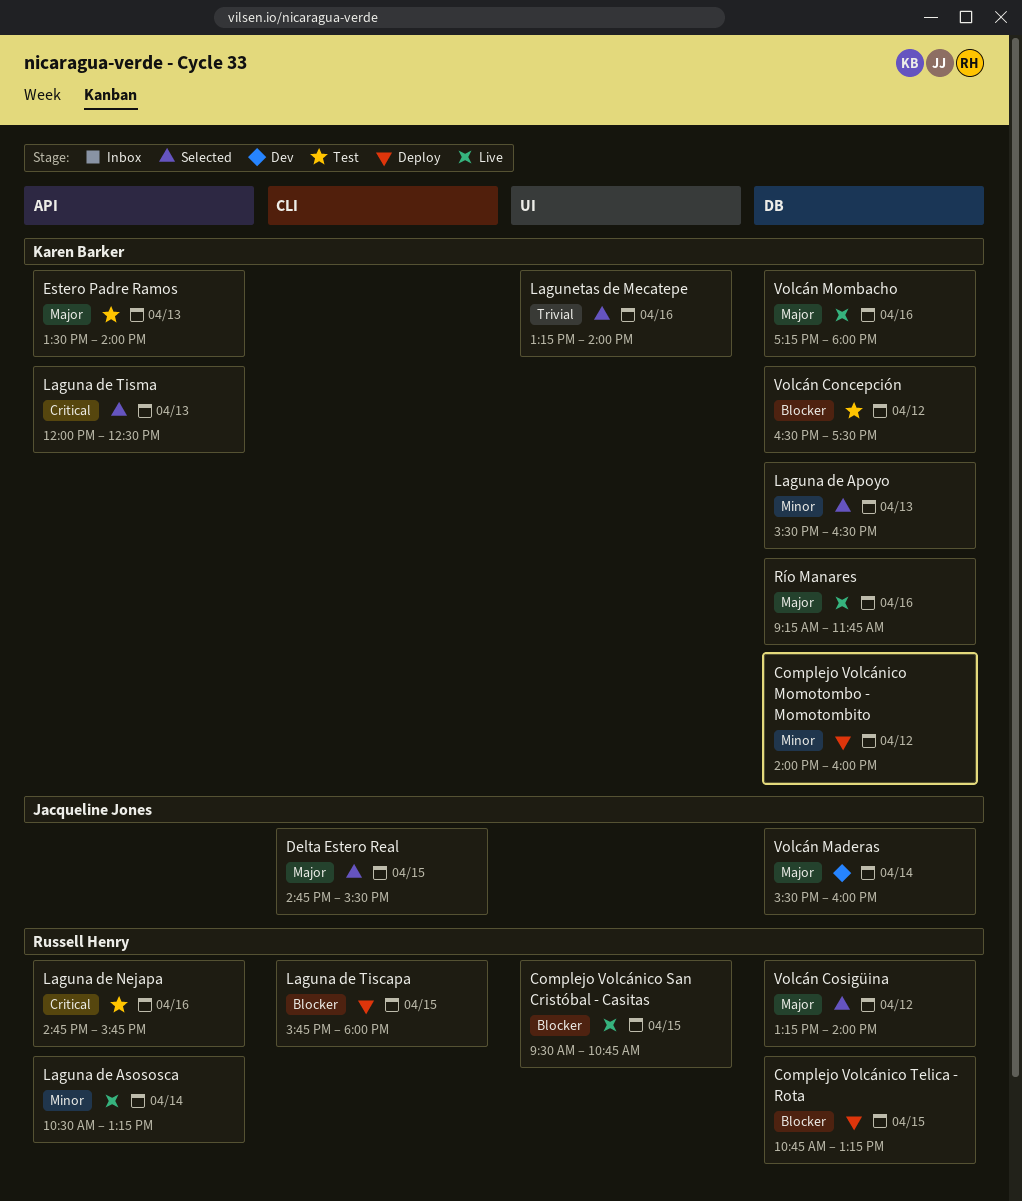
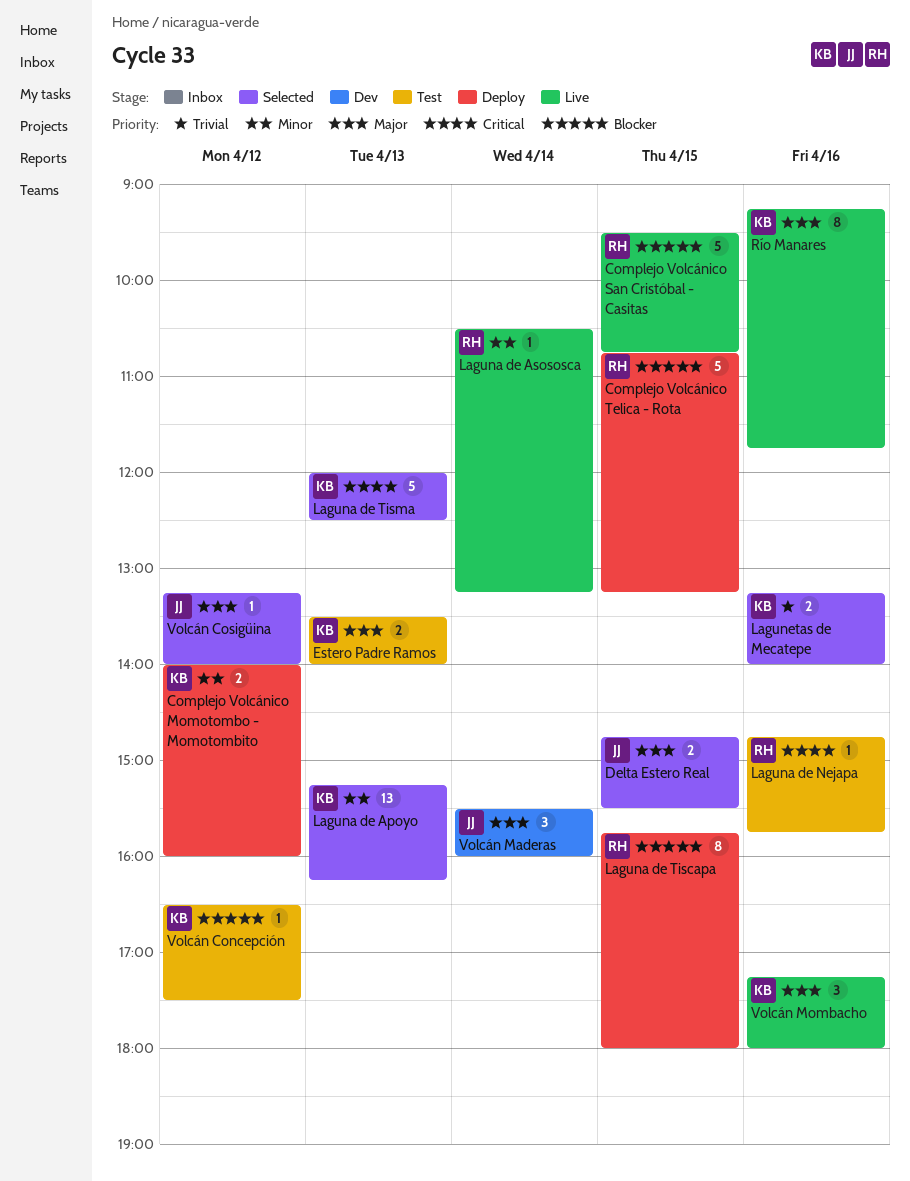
Laguna de Apoyo, begins: 15:30 -> 15:15
Laguna de Apoyo, ends: 16:30 -> 16:15
Volcán Cosigüina, owner: Russell Henry -> Jacqueline Jones

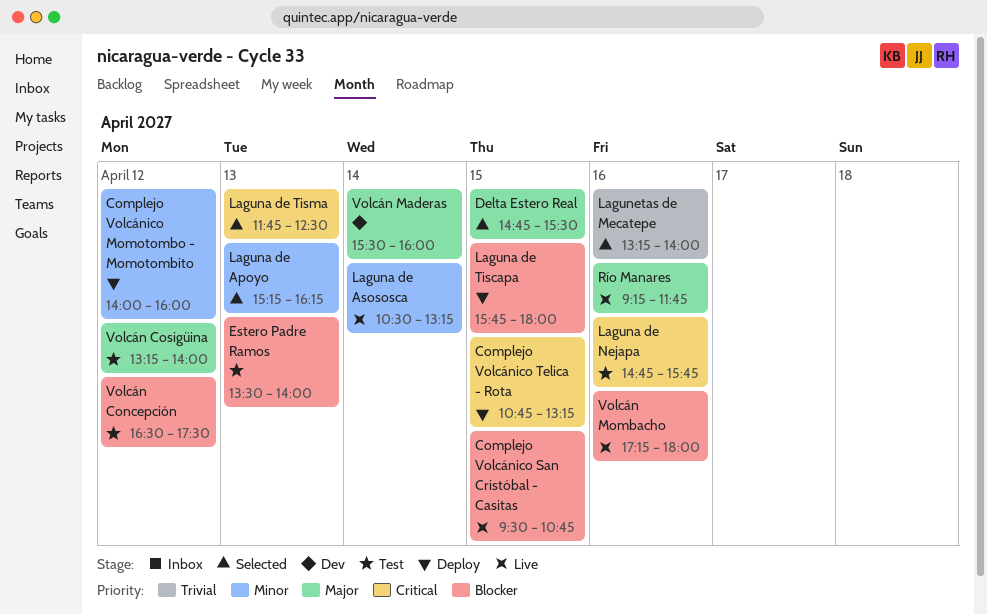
Complejo Volcánico Telica - Rota, priority: Blocker -> Critical
Estero Padre Ramos, priority: Major -> Blocker
Laguna de Tisma, begins: 12:00 -> 11:45
Volcán Cosigüina, status: Selected -> Test
Volcán Mombacho, priority: Major -> Blocker

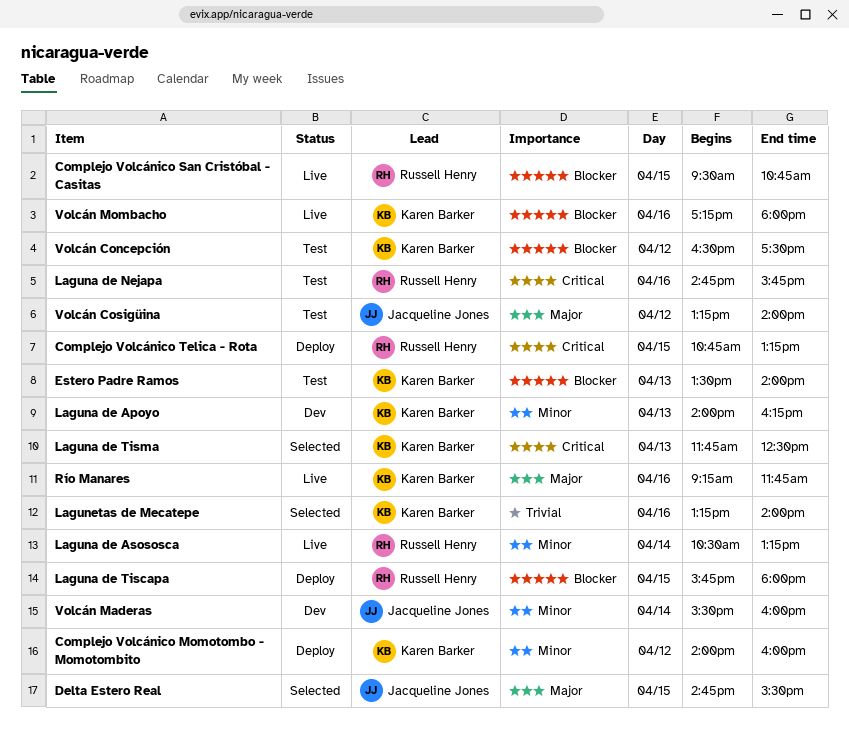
Laguna de Apoyo, status: Selected -> Dev
Laguna de Apoyo, begins: 15:15 -> 14:00
Volcán Maderas, priority: Major -> Minor

